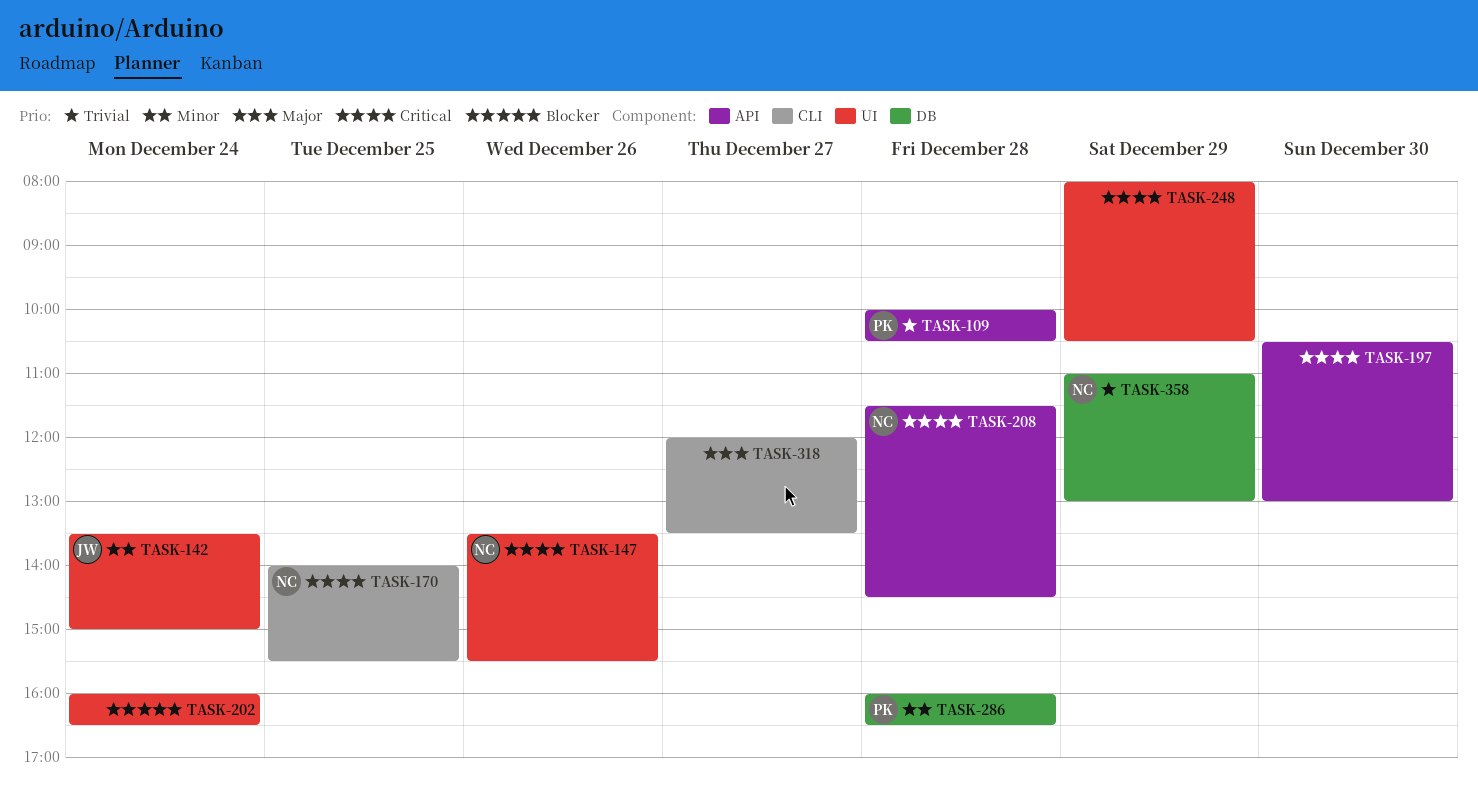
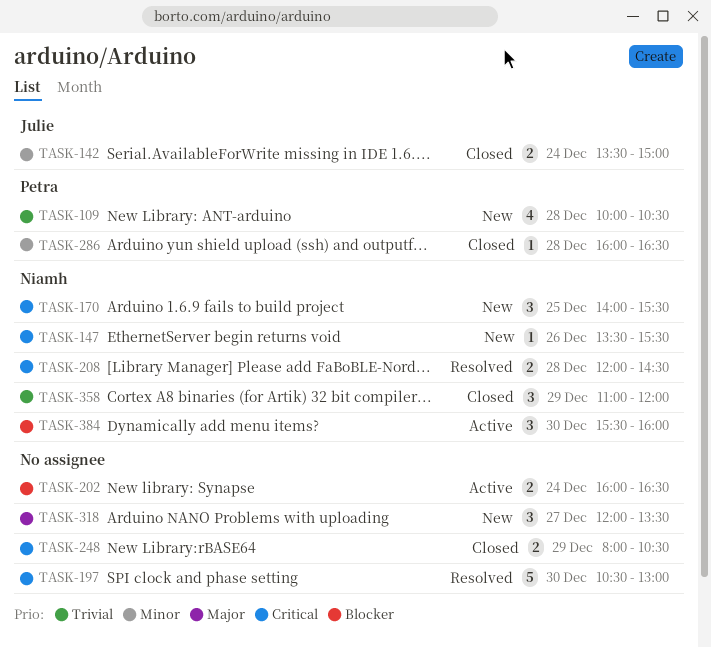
TASK-208, begins: 11:30 -> 12:00
TASK-358, ends: 13:00 -> 12:00
TASK-384: none -> present

